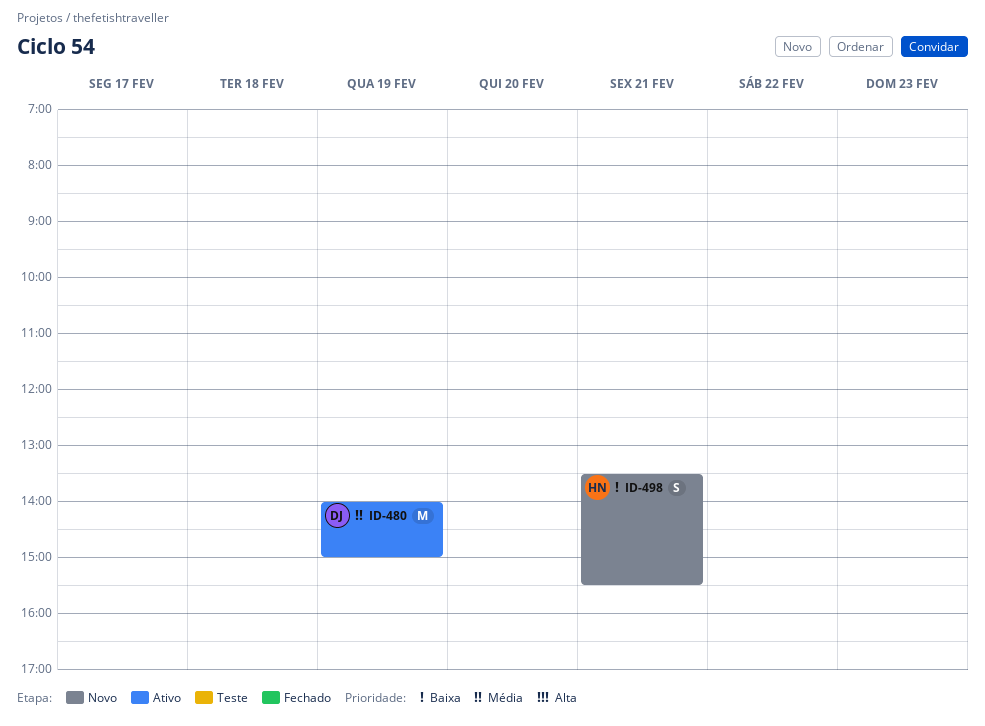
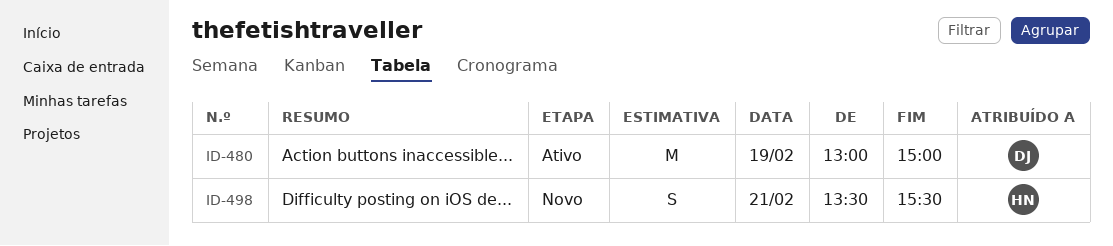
ID-480, begins: 14:00 -> 13:00

